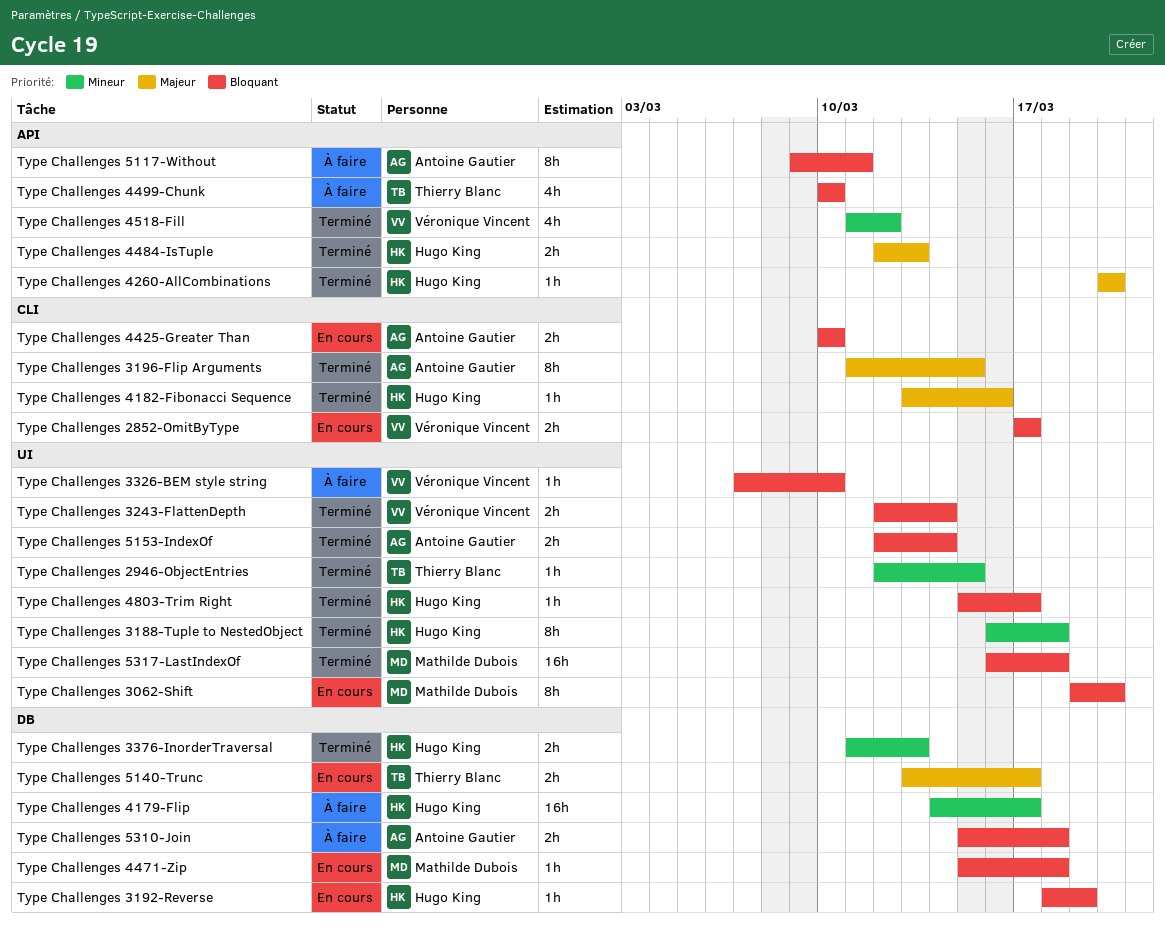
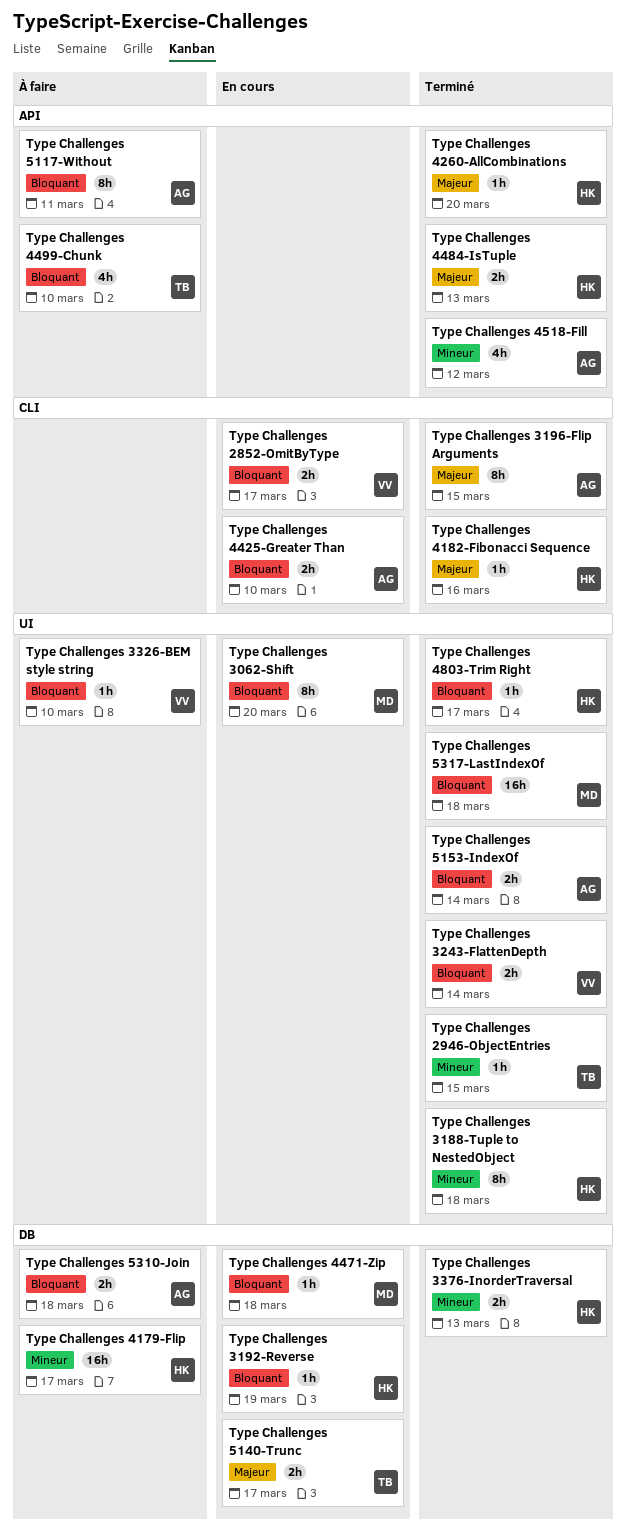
Type Challenges 4518-Fill, owner: Véronique Vincent -> Antoine Gautier

